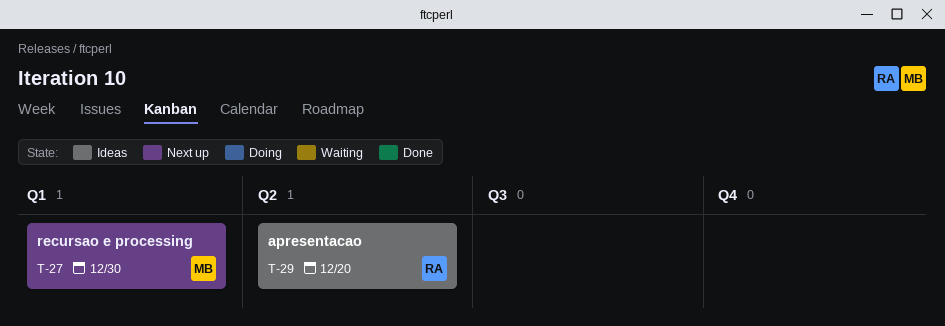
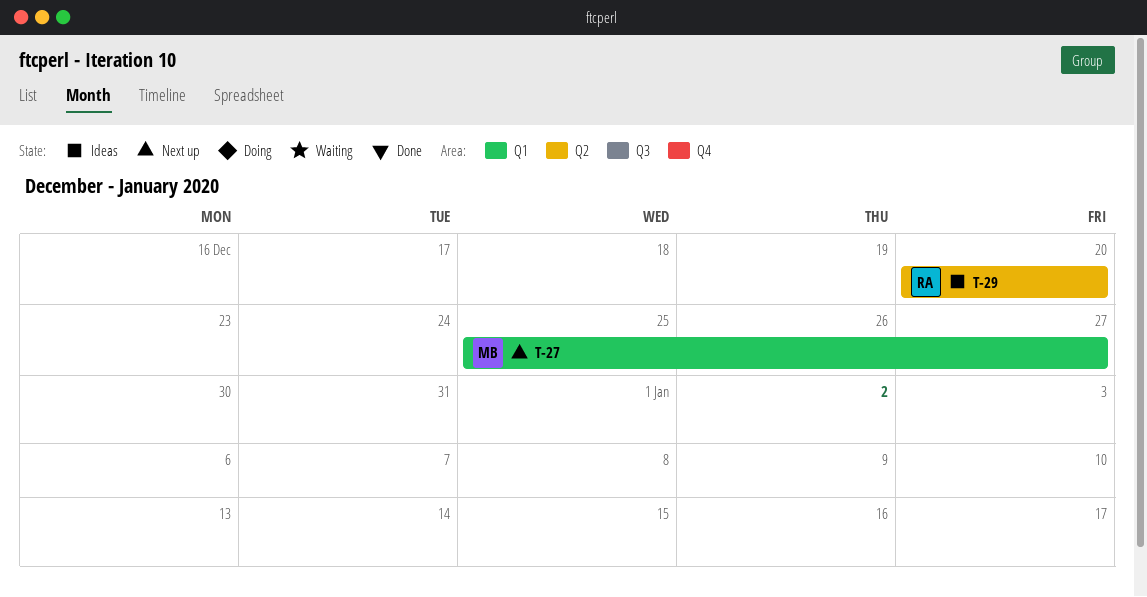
T-27, due: Dec 30 -> Dec 27

